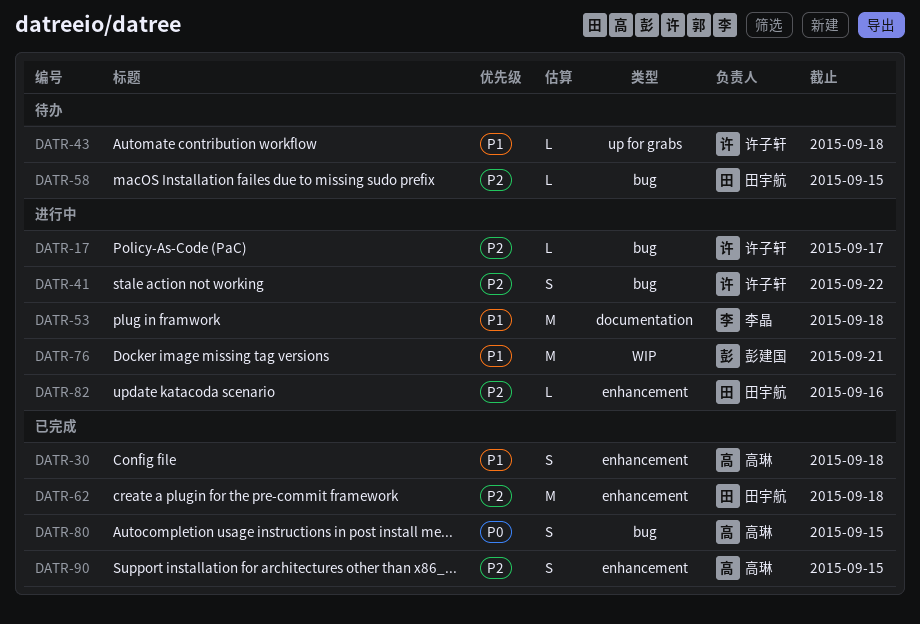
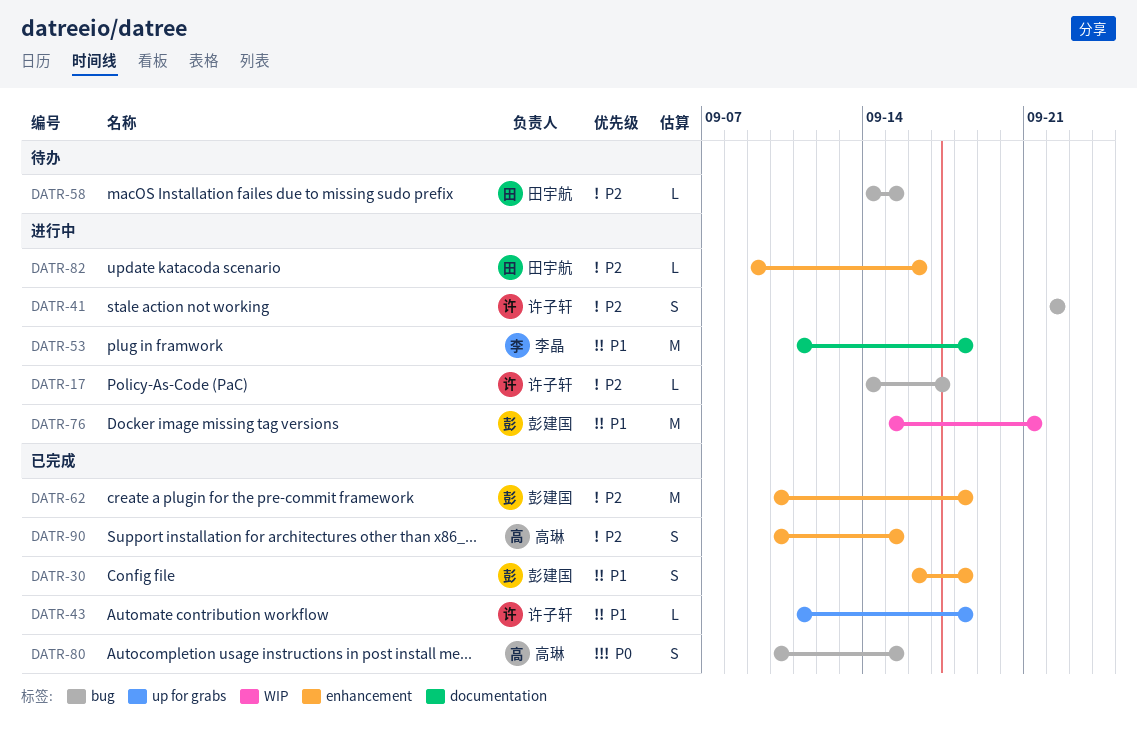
DATR-30, owner: 高琳 -> 彭建国
DATR-43, status: 待办 -> 已完成
DATR-62, owner: 田宇航 -> 彭建国

